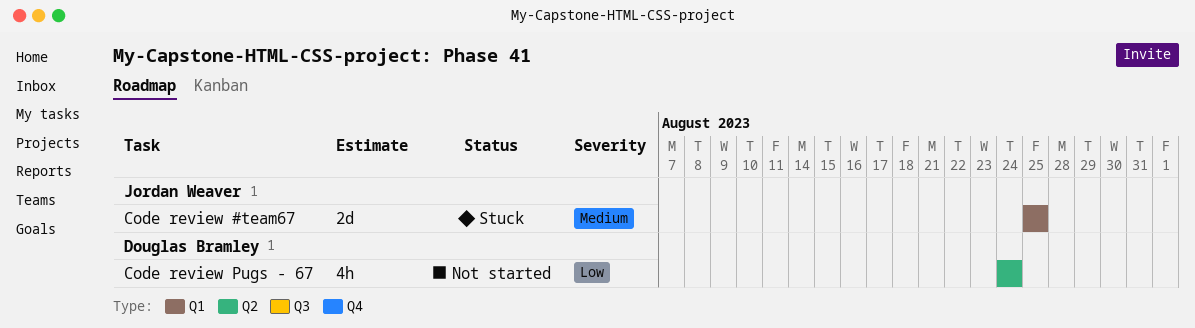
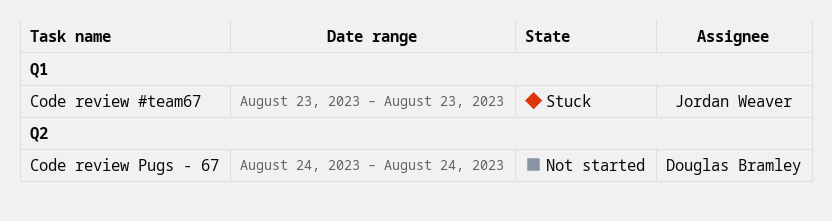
Code review #team67, start: Aug 25 -> Aug 23
Code review #team67, due: Aug 25 -> Aug 23

